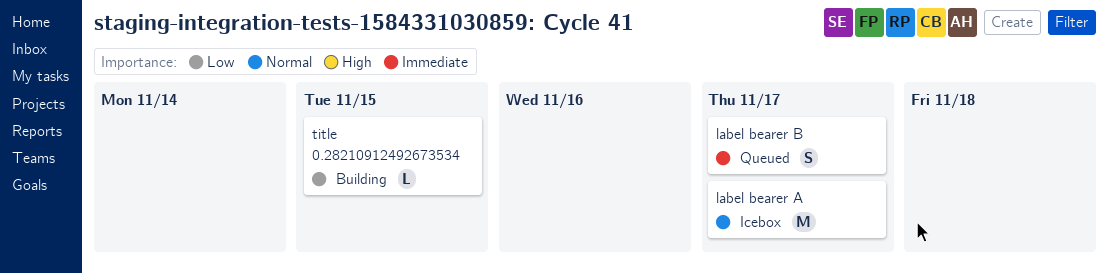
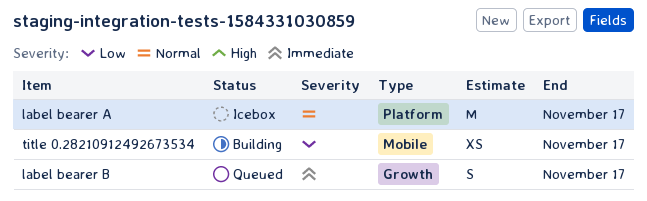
title 0.28210912492673534, estimate: L -> XS
title 0.28210912492673534, due: Nov 15 -> Nov 17

